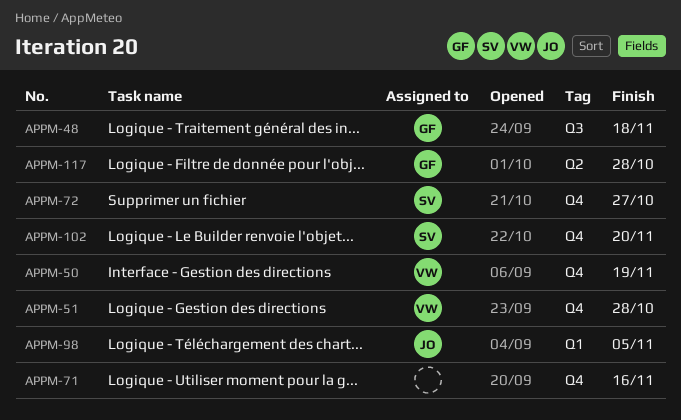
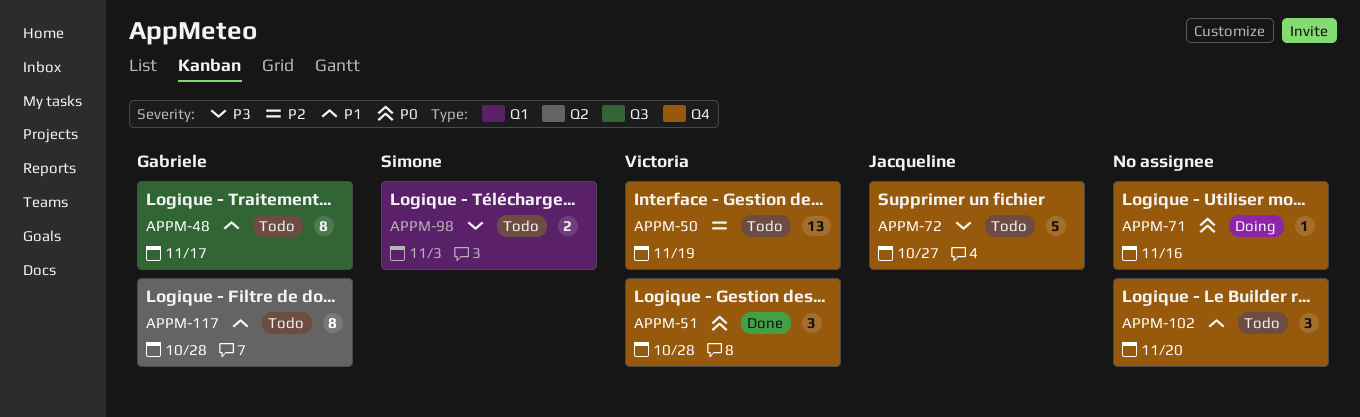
APPM-48, due: Nov 18 -> Nov 17
APPM-72, owner: Simone -> Jacqueline
APPM-98, owner: Jacqueline -> Simone
APPM-98, due: Nov 5 -> Nov 3
APPM-102, owner: Simone -> none

